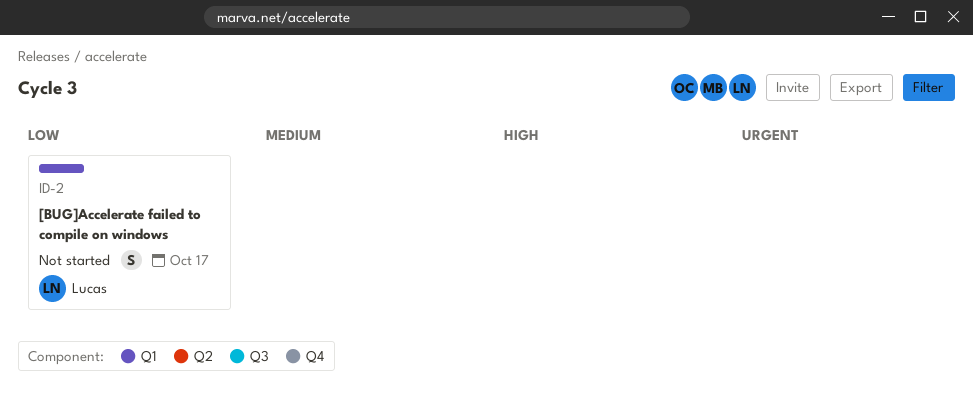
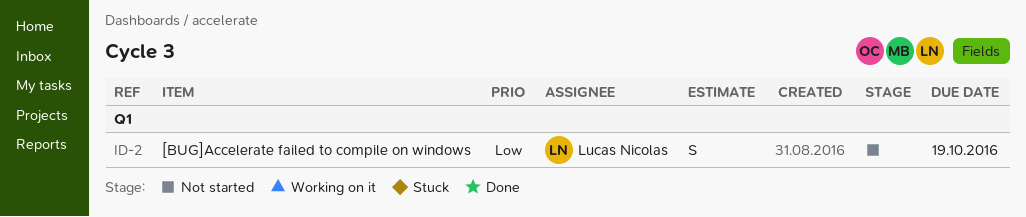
ID-2, due: Oct 17 -> Oct 19

